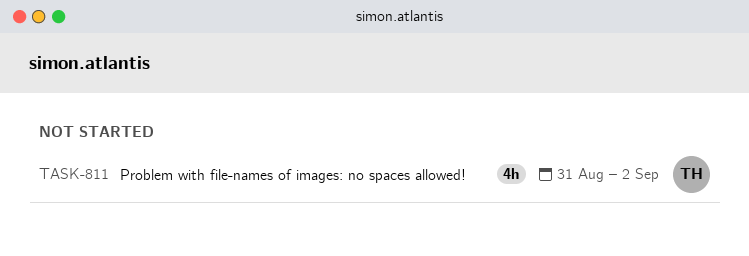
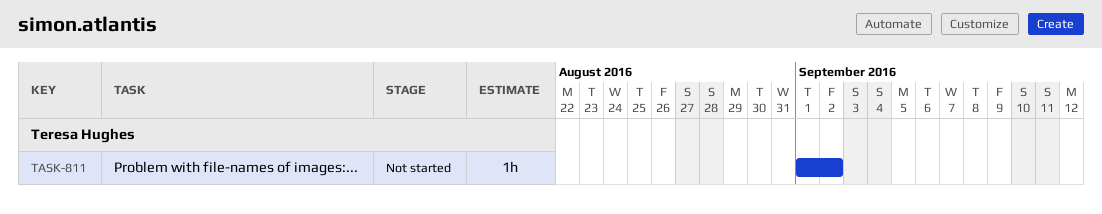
TASK-811, estimate: 4h -> 1h
TASK-811, start: Aug 31 -> Sep 1

